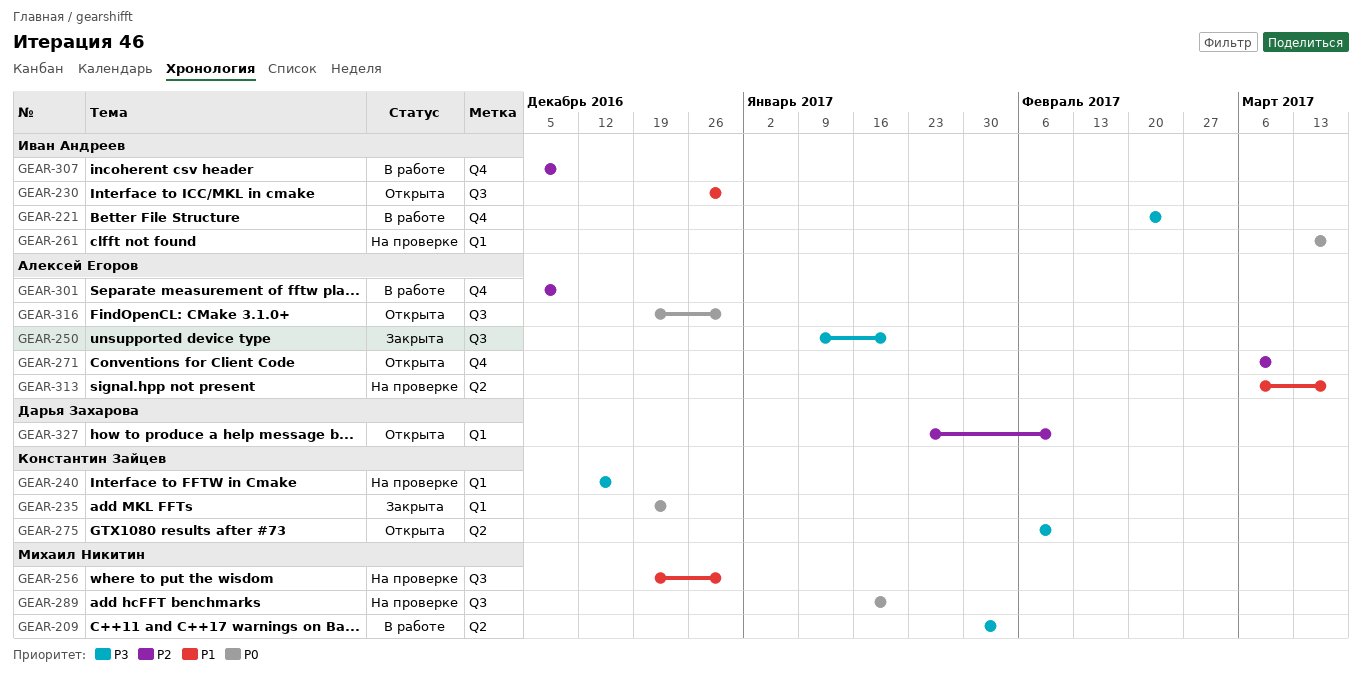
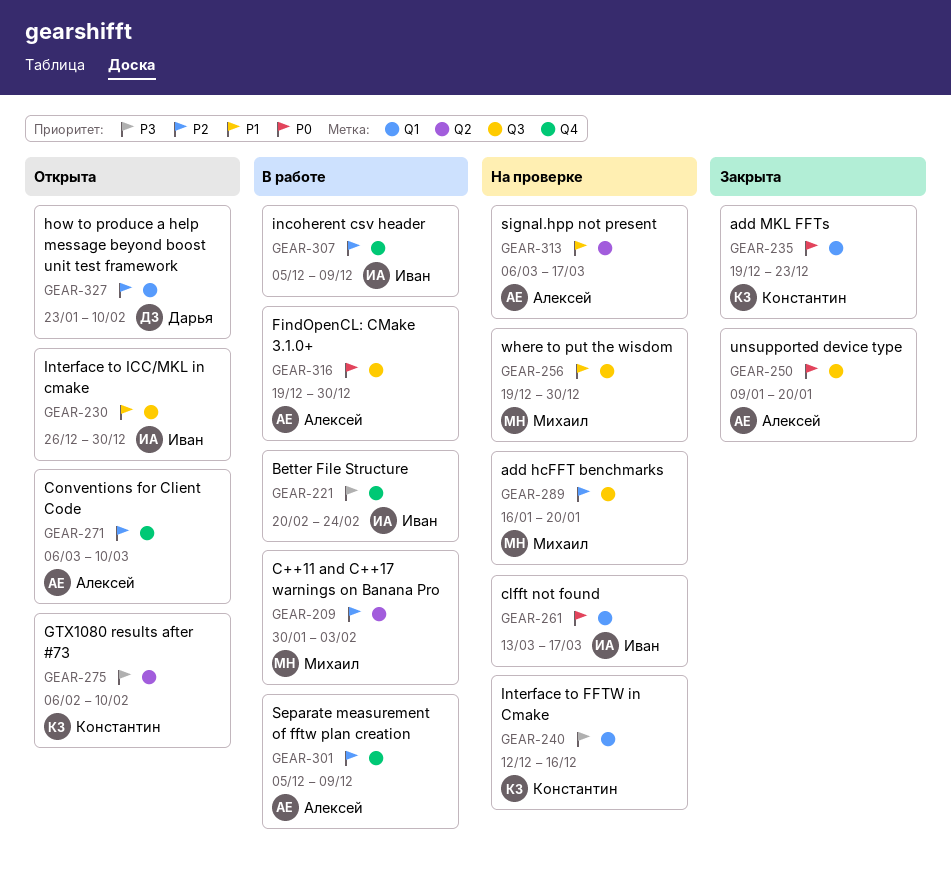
GEAR-209, priority: P3 -> P2
GEAR-250, priority: P3 -> P0
GEAR-289, priority: P0 -> P2
GEAR-316, status: Открыта -> В работе

